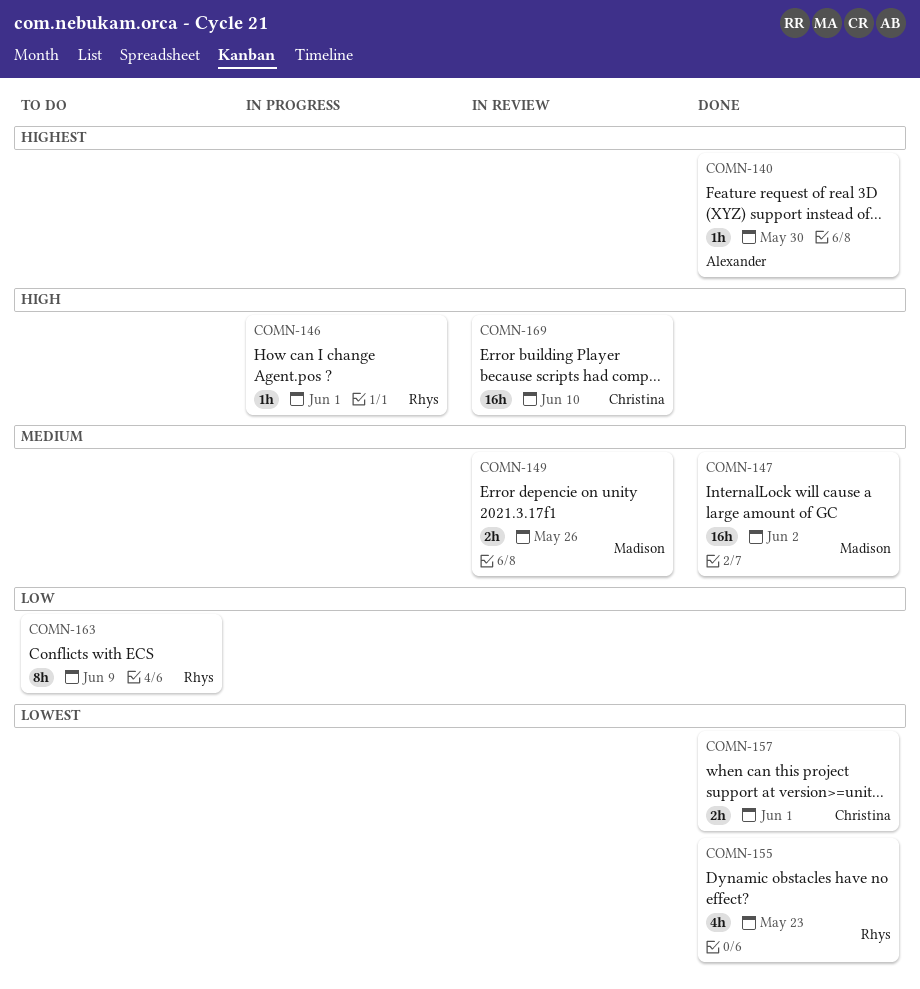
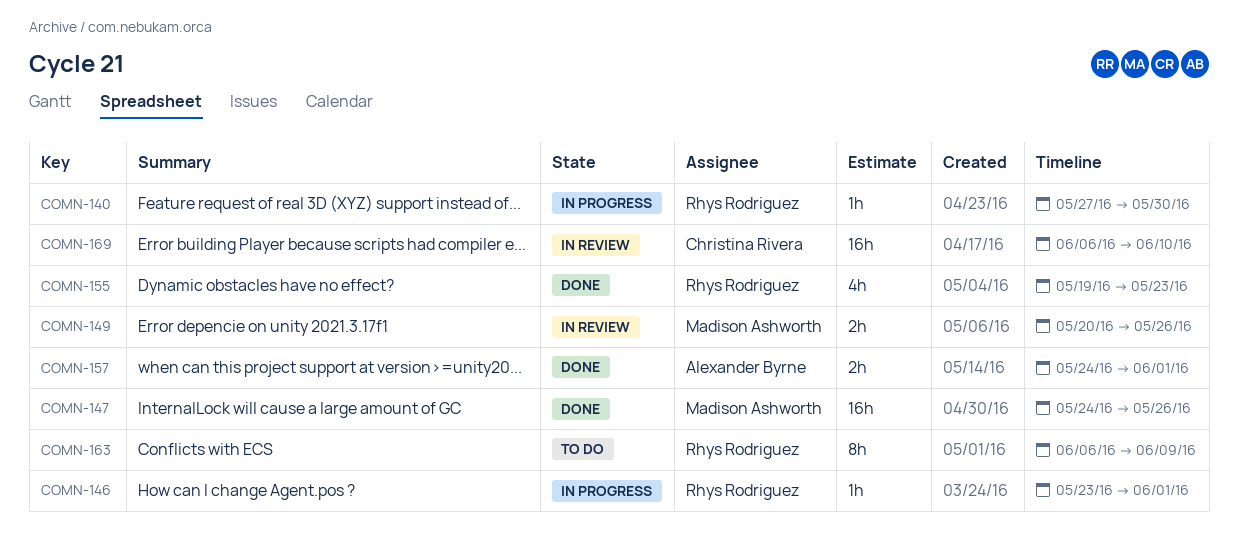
COMN-140, status: Done -> In progress
COMN-140, owner: Alexander Byrne -> Rhys Rodriguez
COMN-147, due: Jun 2 -> May 26
COMN-157, owner: Christina Rivera -> Alexander Byrne

